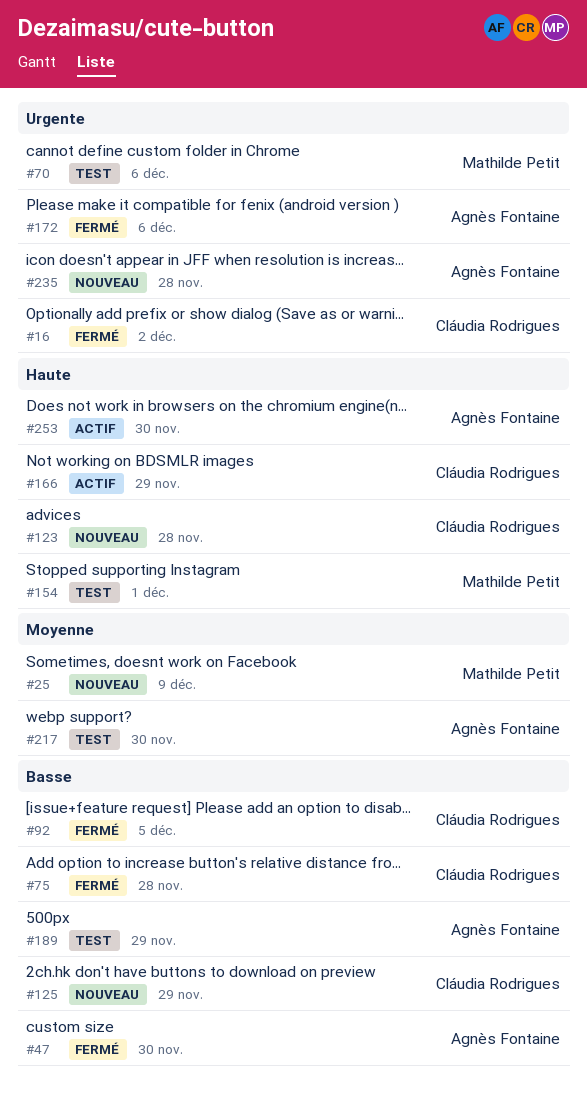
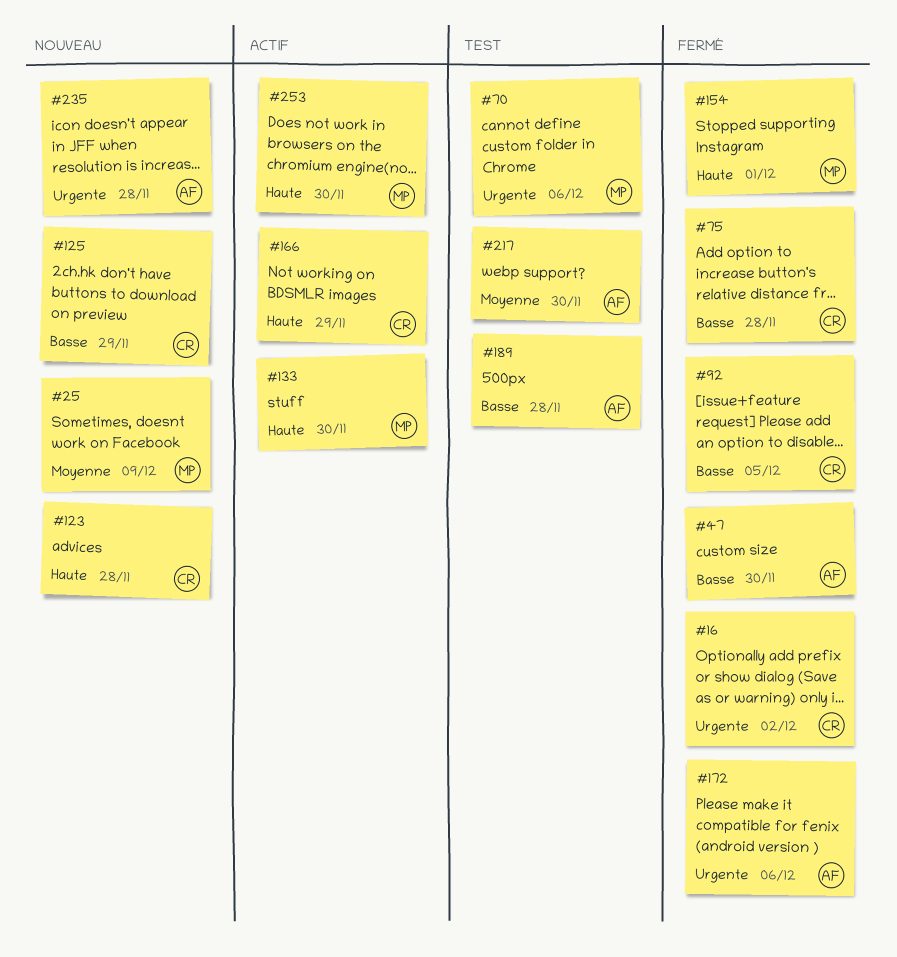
#133: none -> present
#154, status: Test -> Fermé
#189, due: Nov 29 -> Nov 28
#253, owner: Agnès Fontaine -> Mathilde Petit

